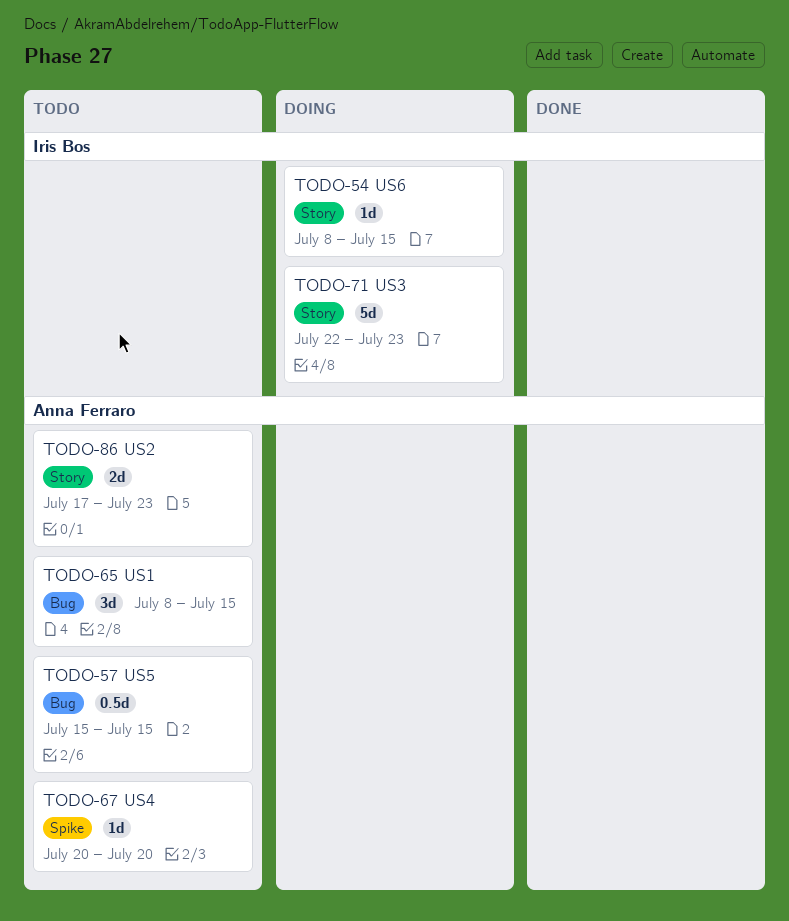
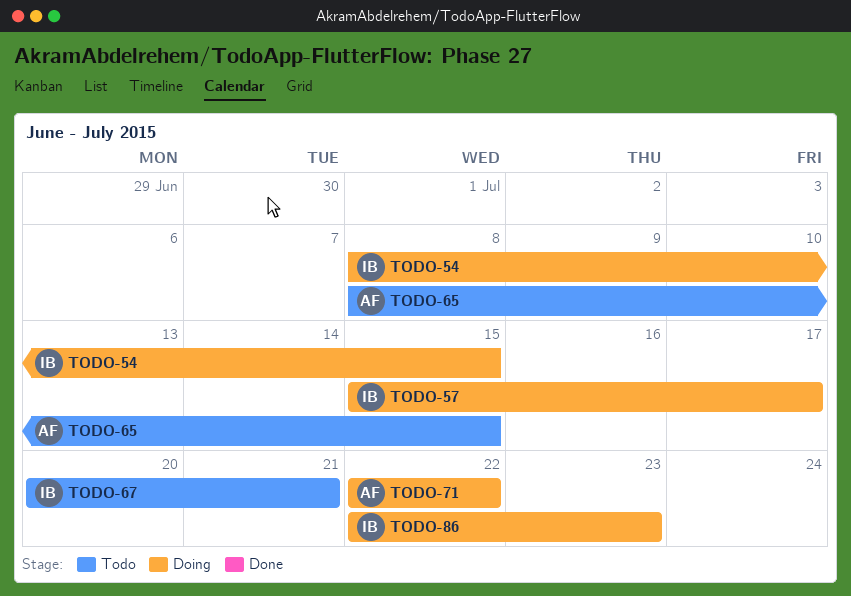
TODO-57, status: Todo -> Doing
TODO-57, owner: Anna Ferraro -> Iris Bos
TODO-57, due: Jul 15 -> Jul 17
TODO-67, owner: Anna Ferraro -> Iris Bos
TODO-67, due: Jul 20 -> Jul 21
TODO-71, owner: Iris Bos -> Anna Ferraro
TODO-71, due: Jul 23 -> Jul 22
TODO-86, status: Todo -> Doing
TODO-86, owner: Anna Ferraro -> Iris Bos
TODO-86, start: Jul 17 -> Jul 22

